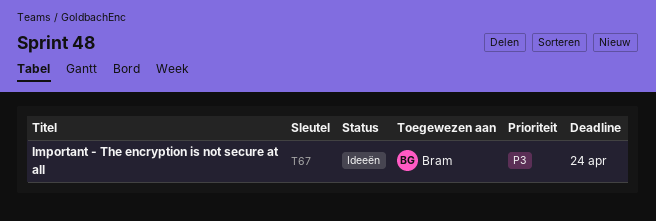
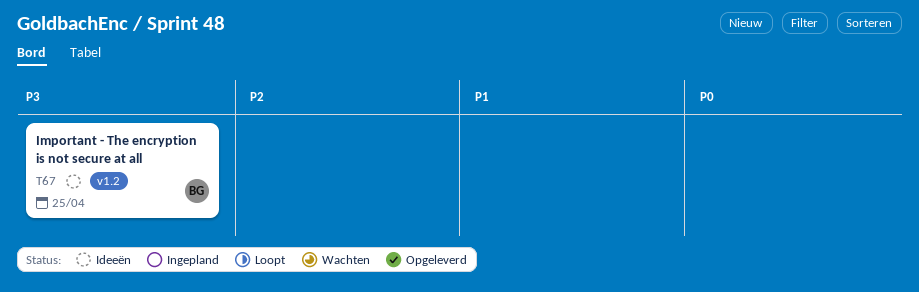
T67, due: Apr 24 -> Apr 25

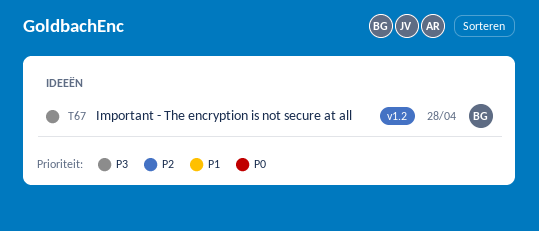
T67, due: Apr 25 -> Apr 28

